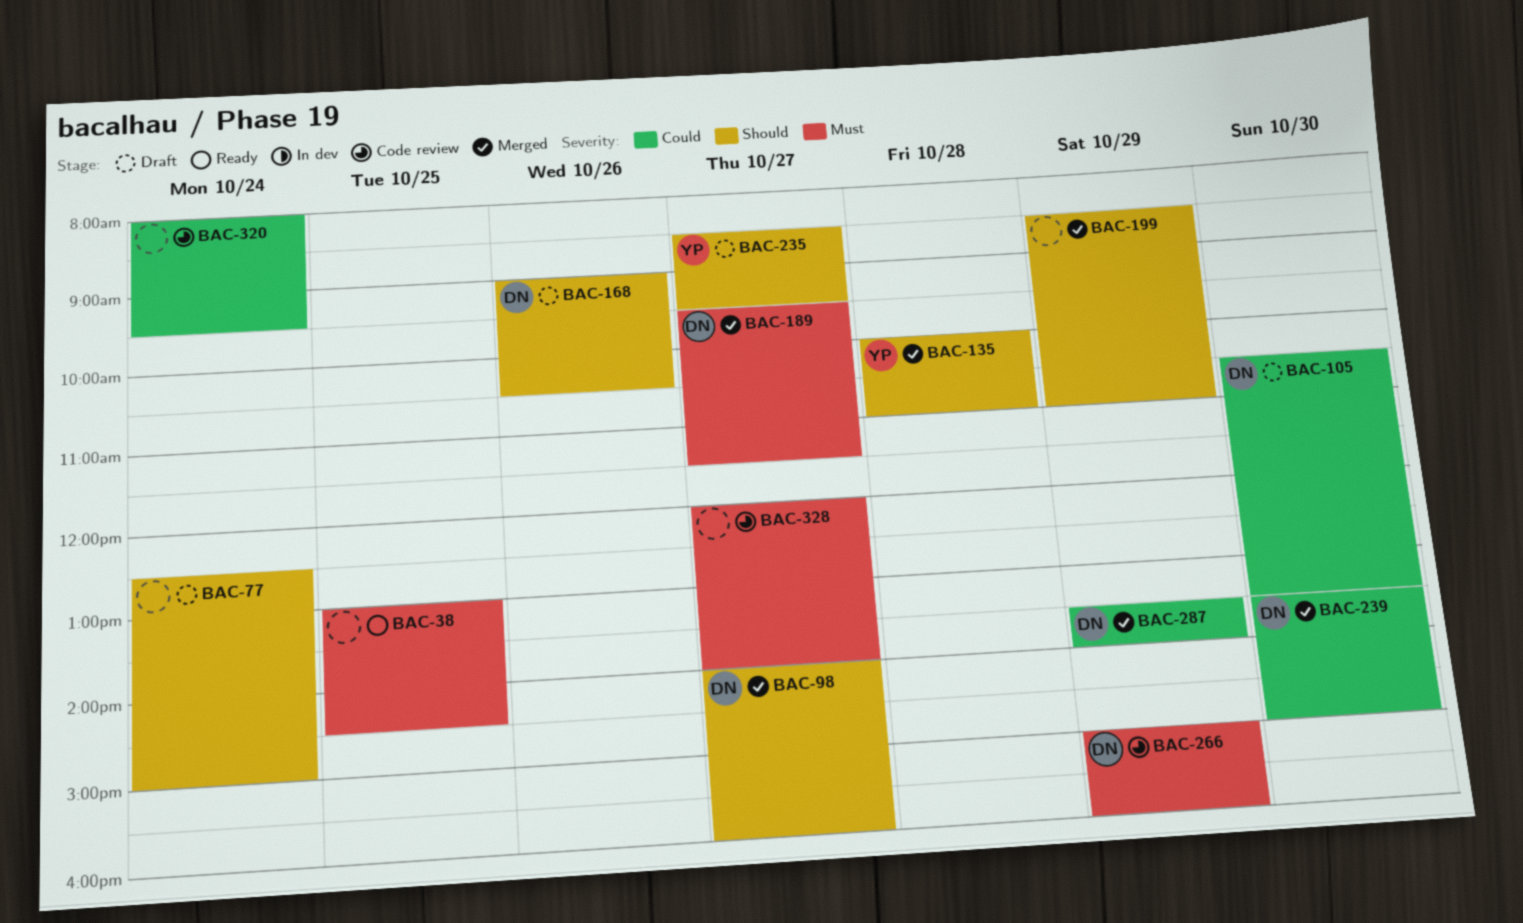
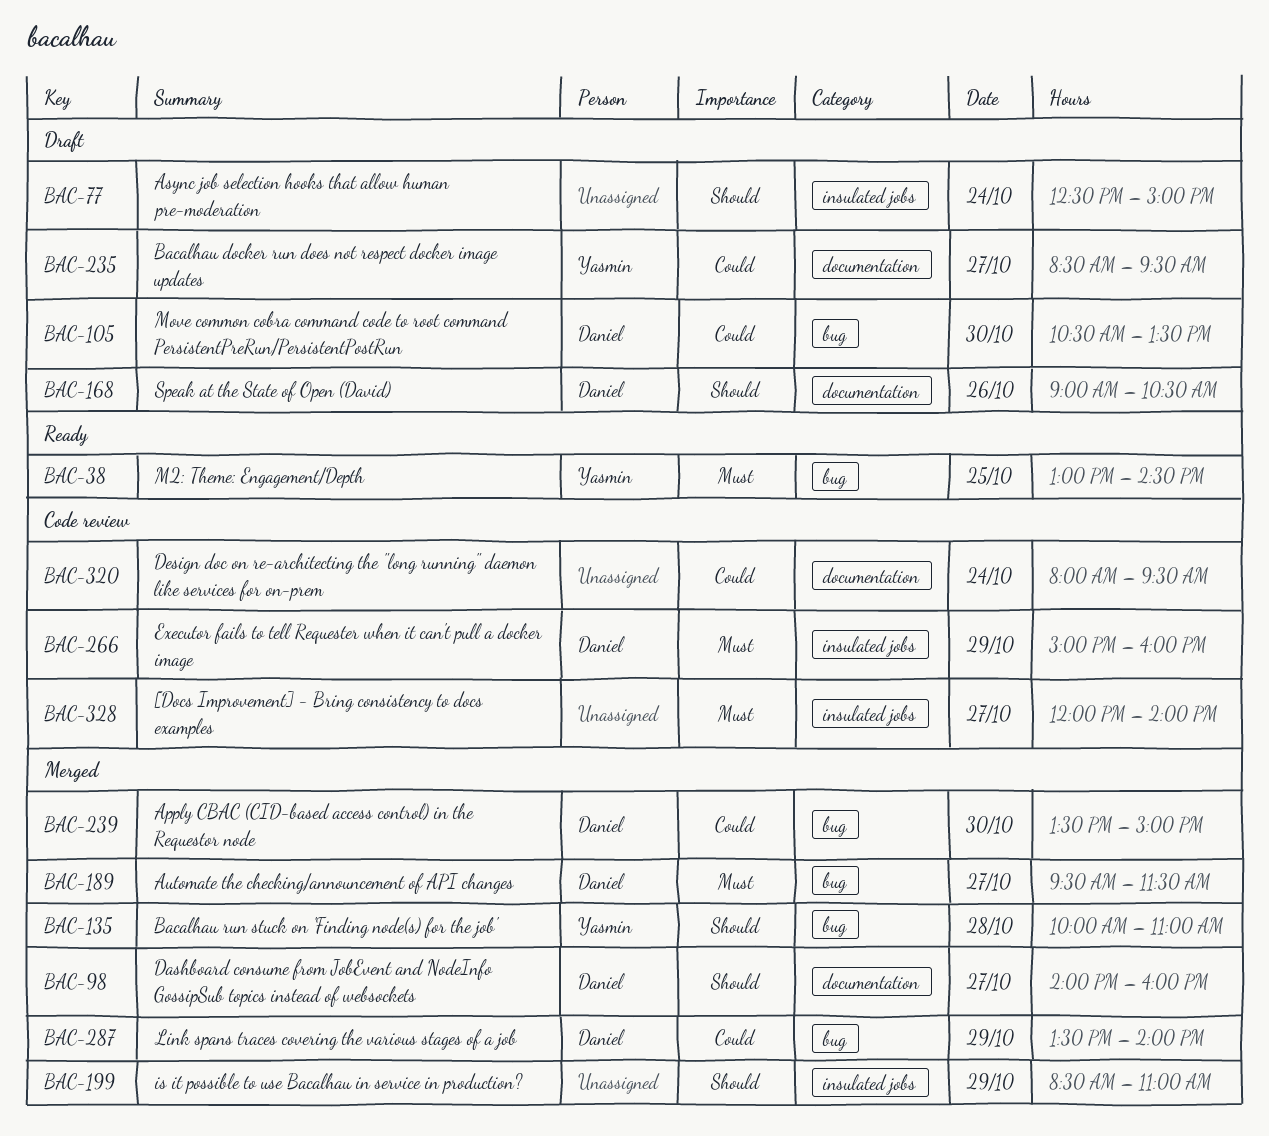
BAC-38, owner: none -> Yasmin
BAC-235, priority: Should -> Could

